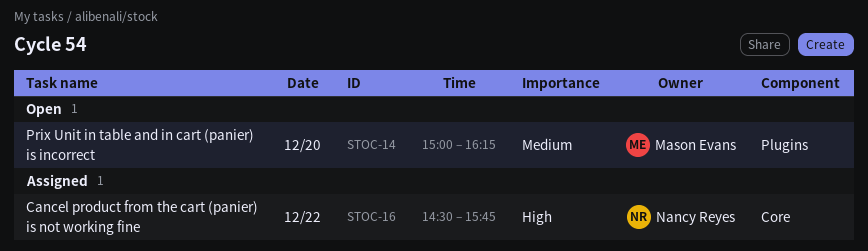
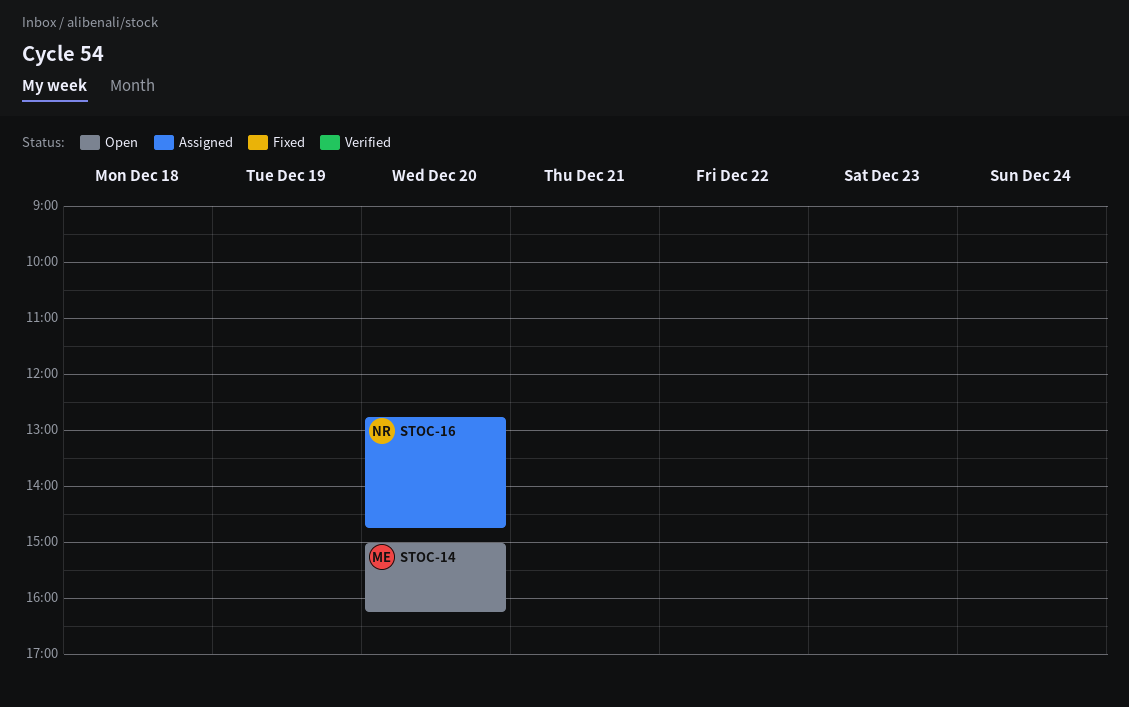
STOC-16, day: Dec 22 -> Dec 20
STOC-16, begins: 14:30 -> 12:45
STOC-16, ends: 15:45 -> 14:45

